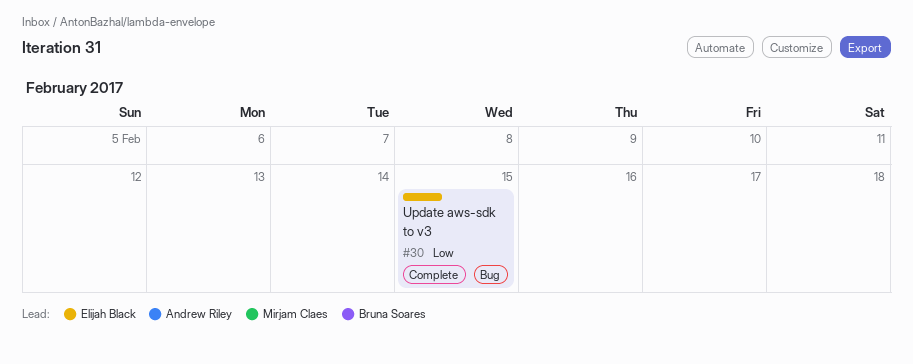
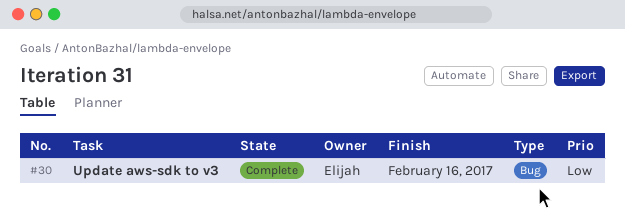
#30, due: Feb 15 -> Feb 16

